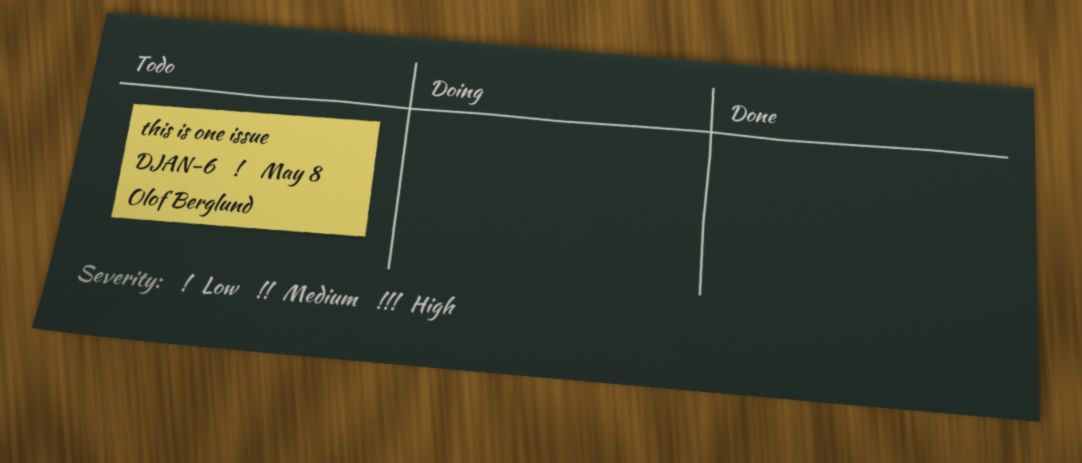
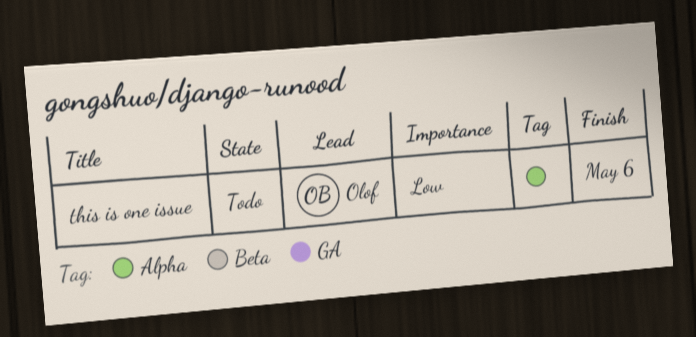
this is one issue, due: May 8 -> May 6

